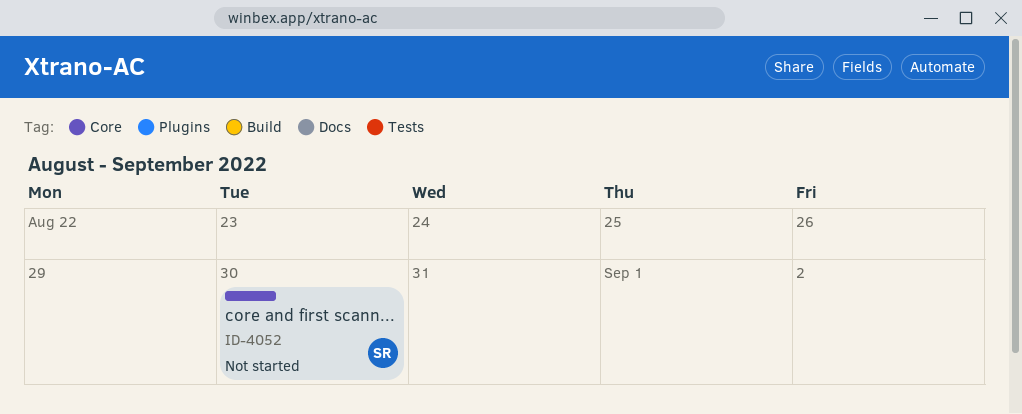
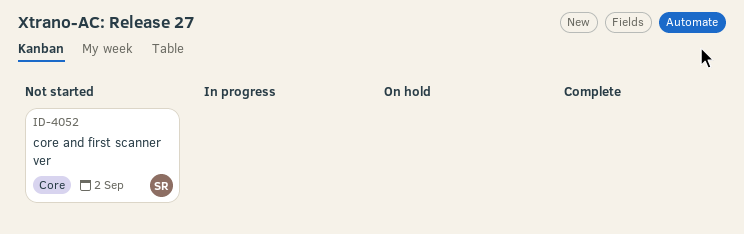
ID-4052, due: Aug 30 -> Sep 2

